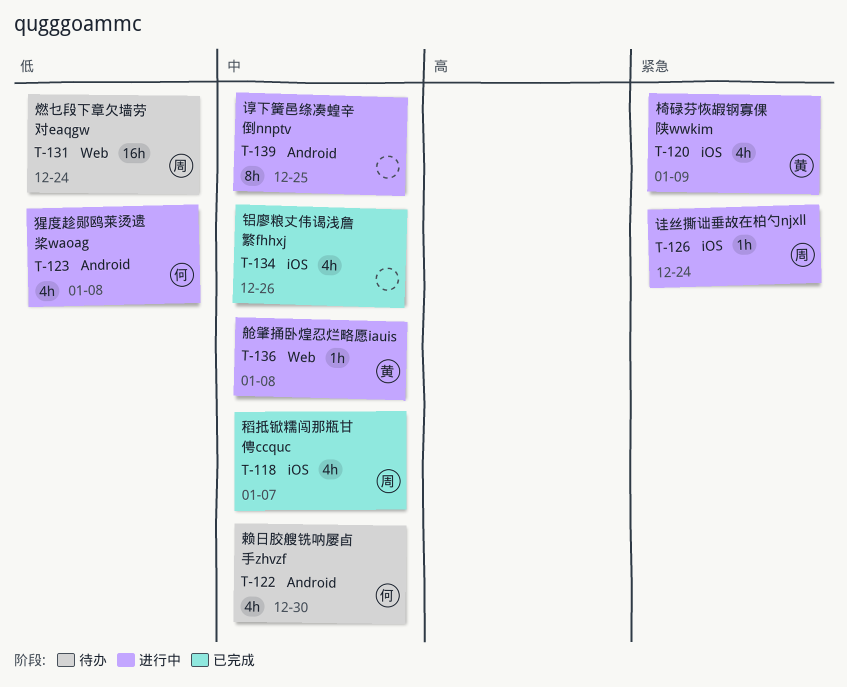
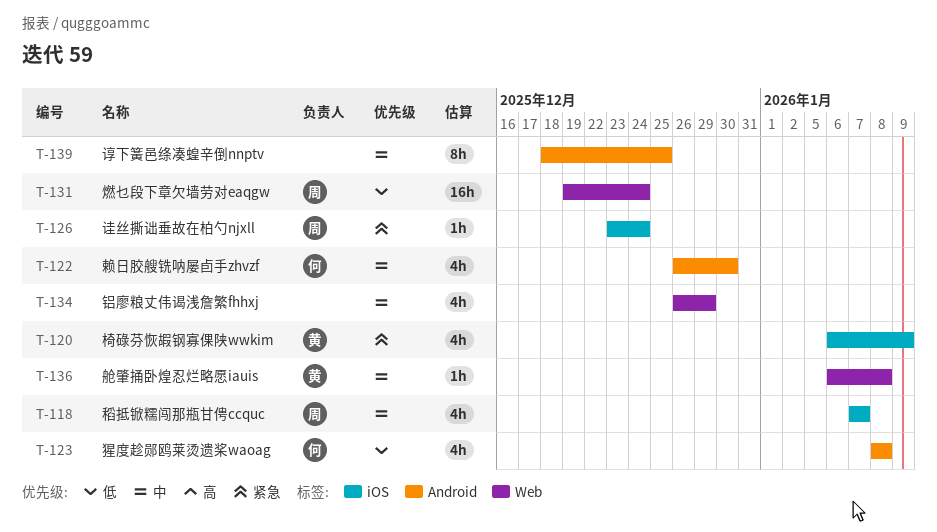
T-134, label: iOS -> Web
T-134, due: Dec 26 -> Dec 29

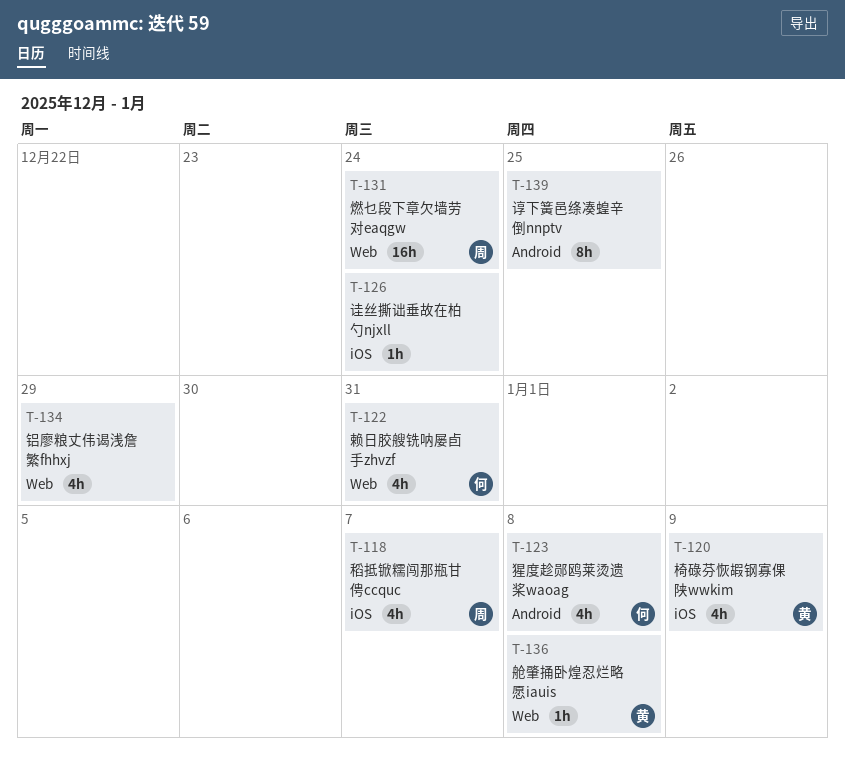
T-122, label: Android -> Web
T-122, due: Dec 30 -> Dec 31
T-126, owner: 周 -> none

